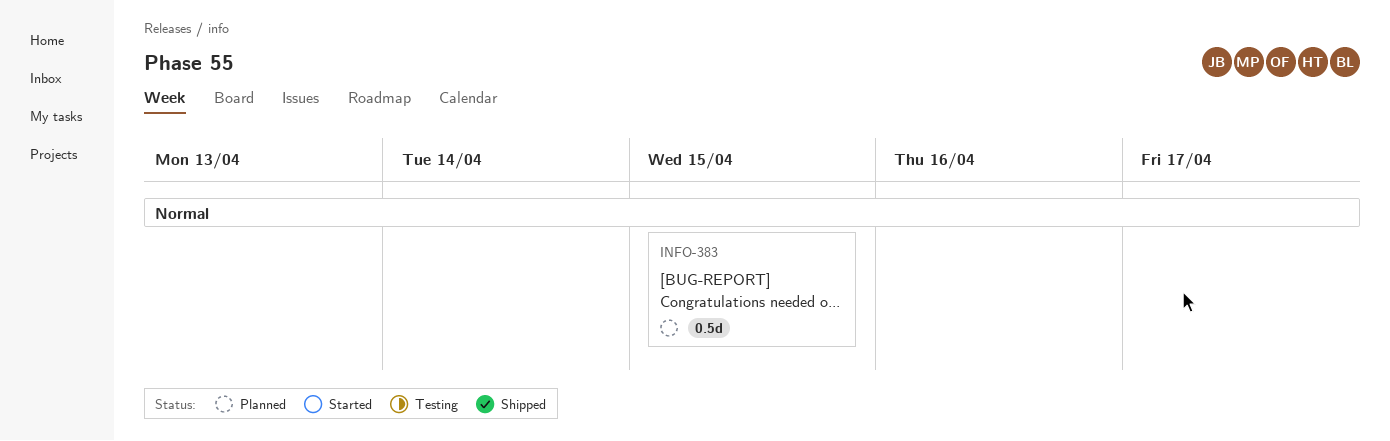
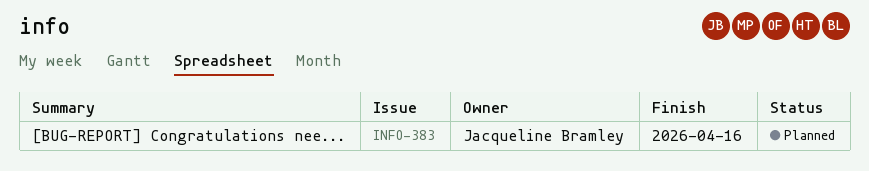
INFO-383, due: Apr 15 -> Apr 16

